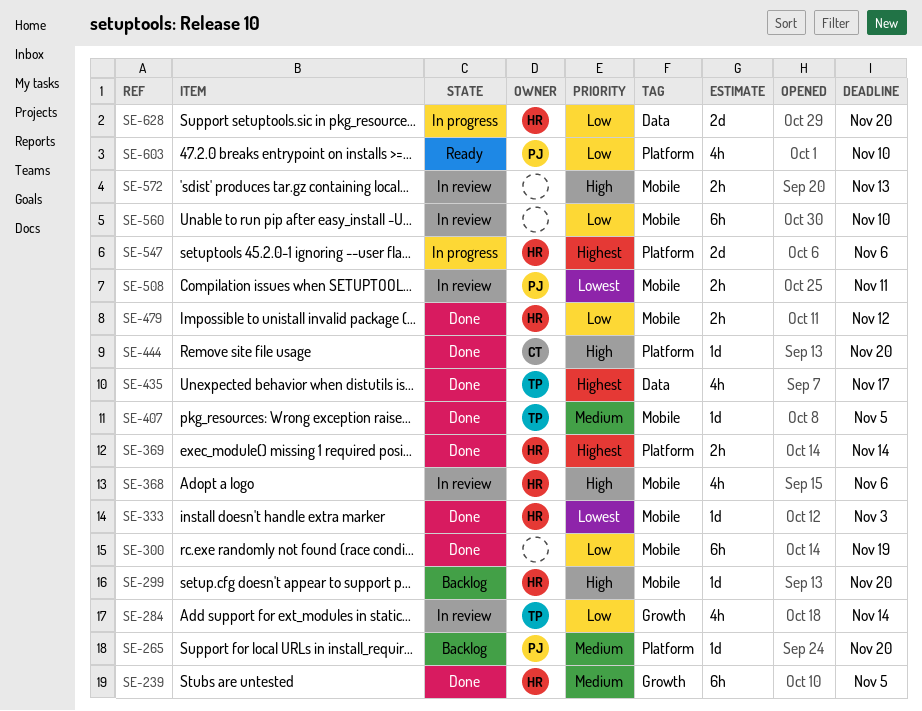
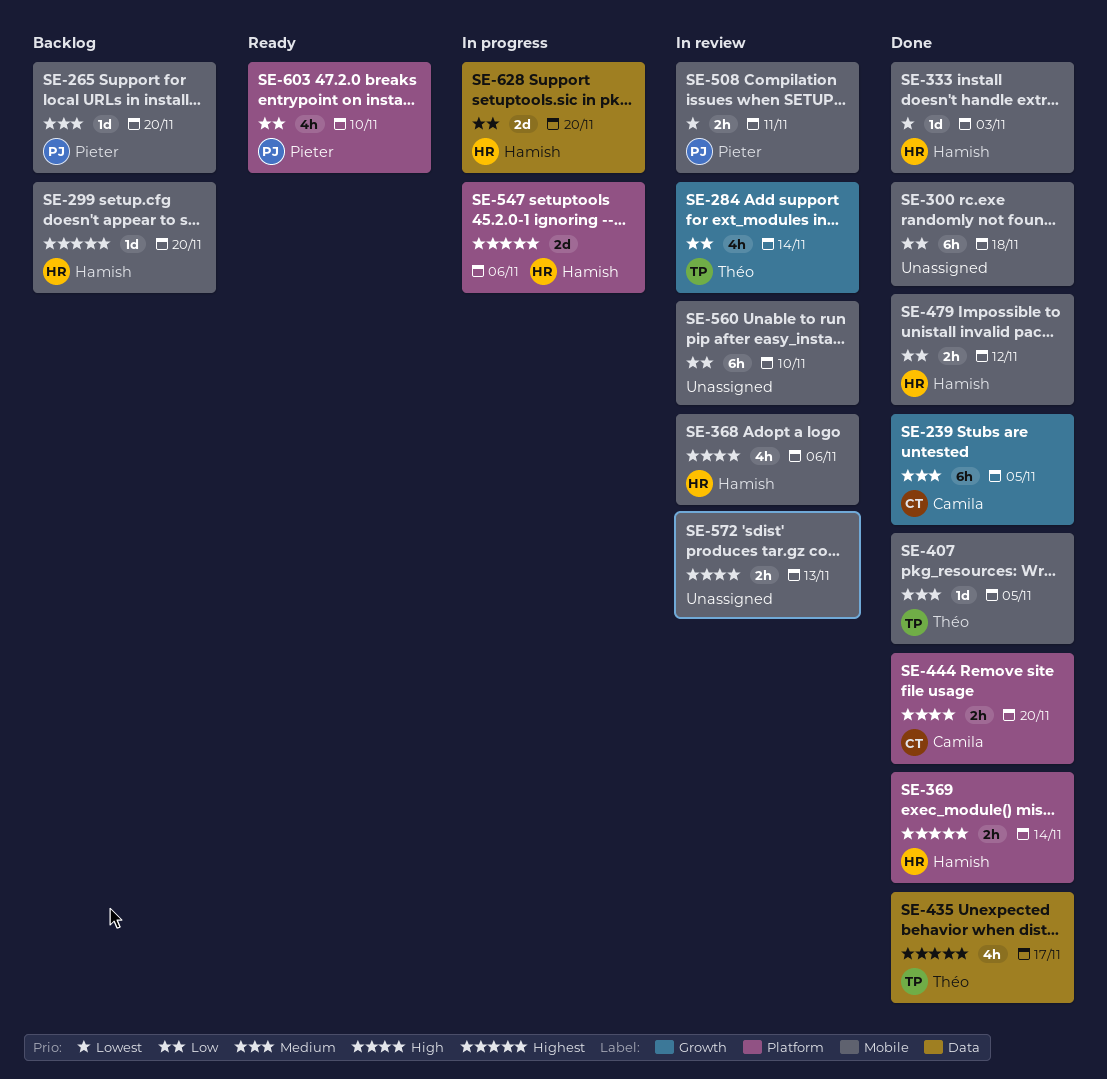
SE-239, owner: Hamish -> Camila
SE-265, label: Platform -> Mobile
SE-299, priority: High -> Highest
SE-300, due: Nov 19 -> Nov 18
SE-444, estimate: 1d -> 2h

